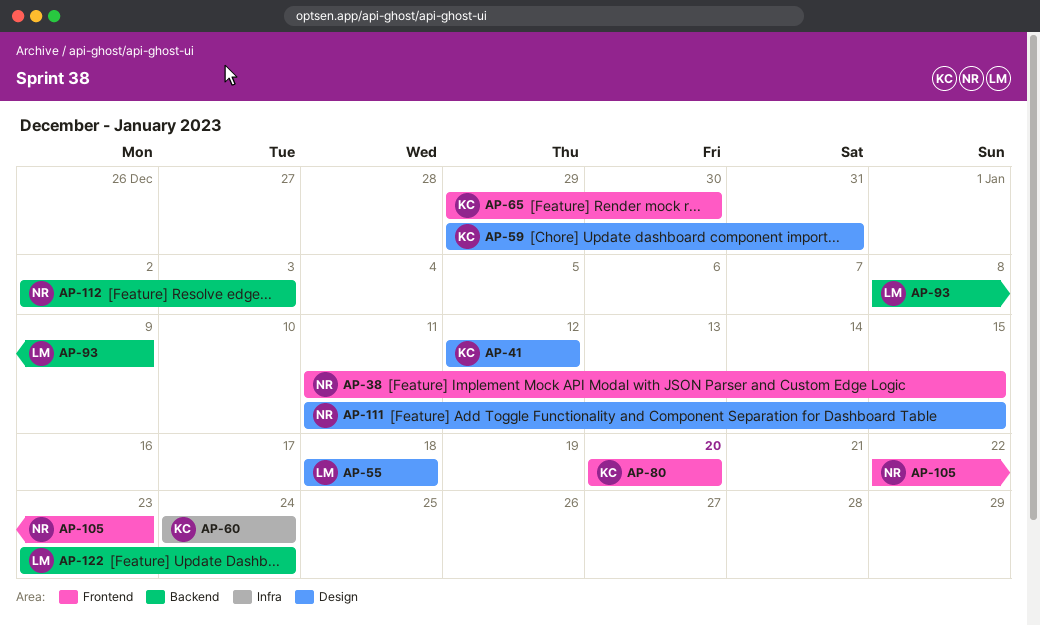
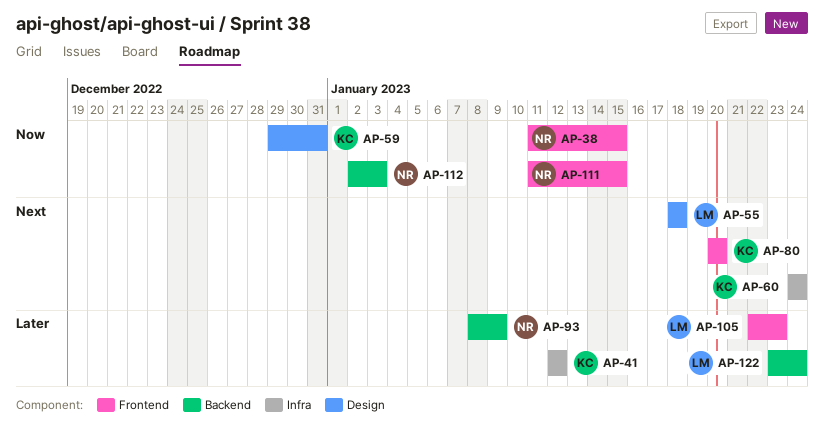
AP-41, label: Design -> Infra
AP-65: present -> none
AP-93, owner: LM -> NR
AP-105, owner: NR -> LM
AP-111, label: Design -> Frontend

